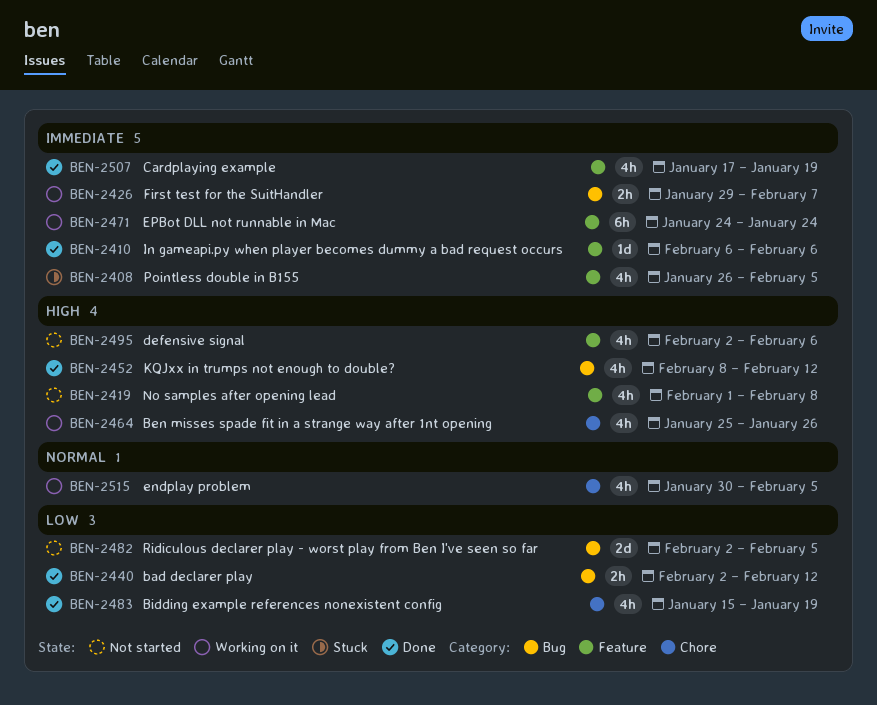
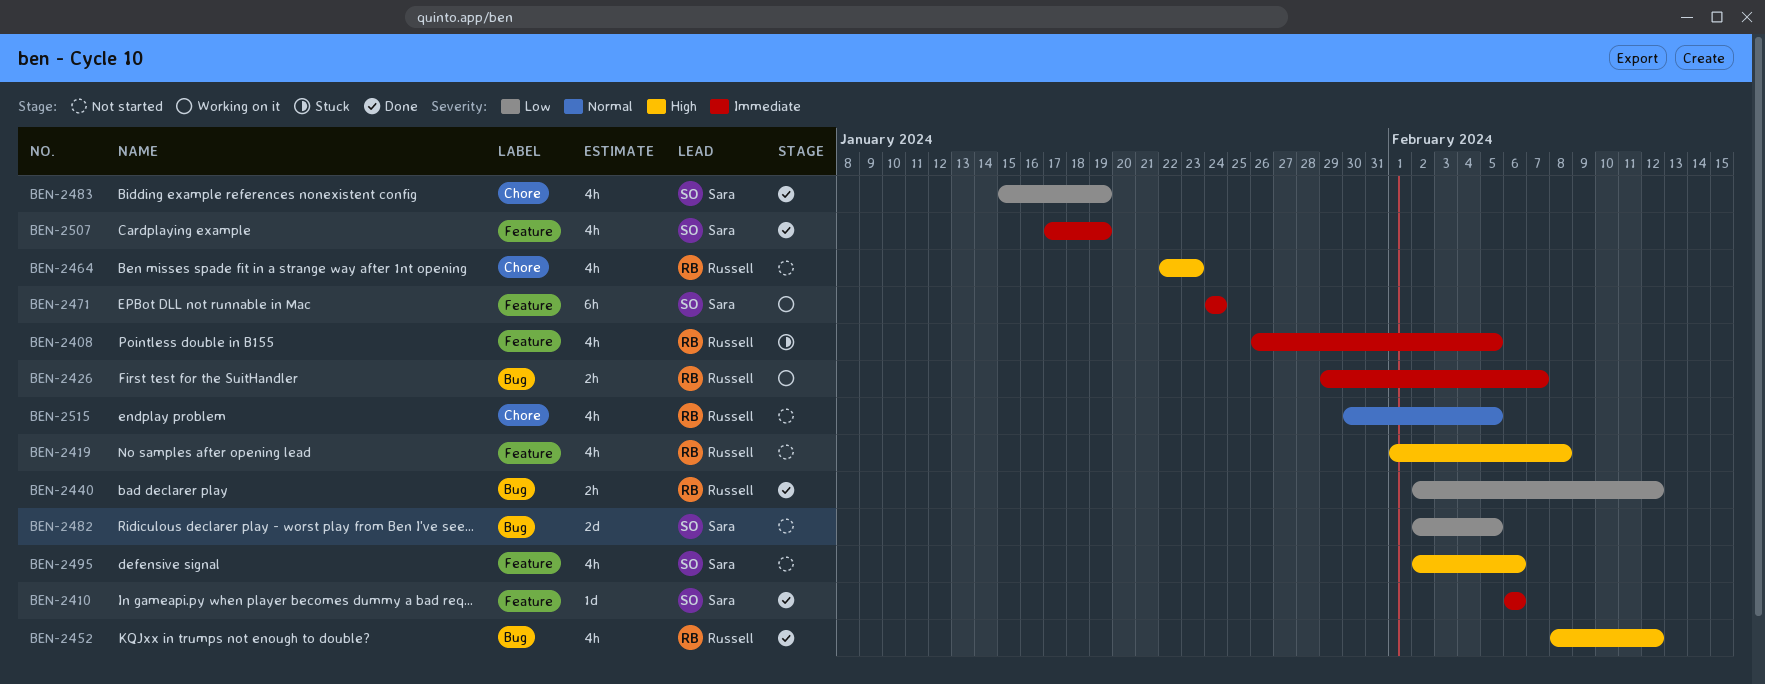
BEN-2464, status: Working on it -> Not started
BEN-2464, start: Jan 25 -> Jan 22
BEN-2464, due: Jan 26 -> Jan 23
BEN-2515, status: Working on it -> Not started

